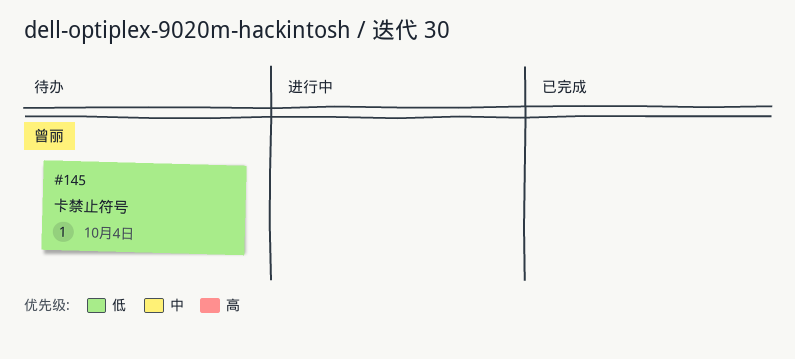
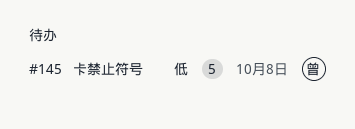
#145, estimate: 1 -> 5
#145, due: Oct 4 -> Oct 8

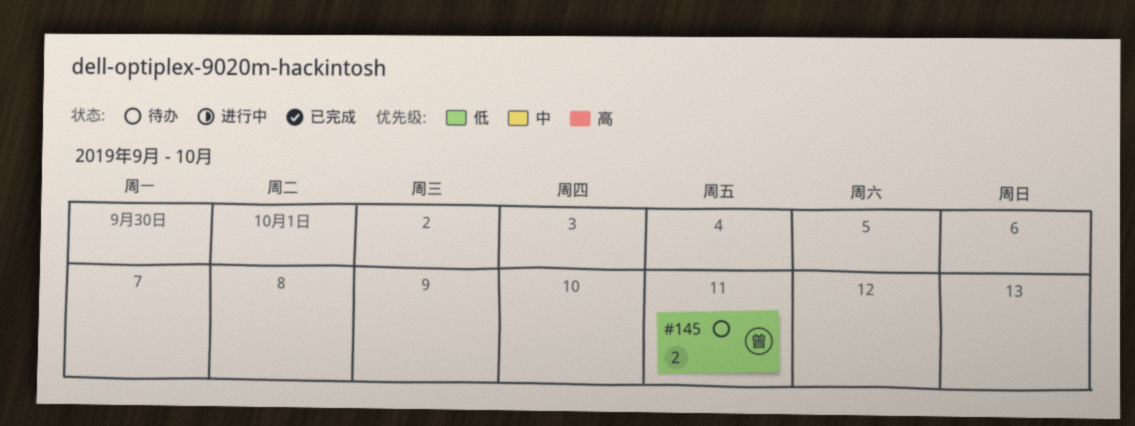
#145, estimate: 5 -> 2
#145, due: Oct 8 -> Oct 11

